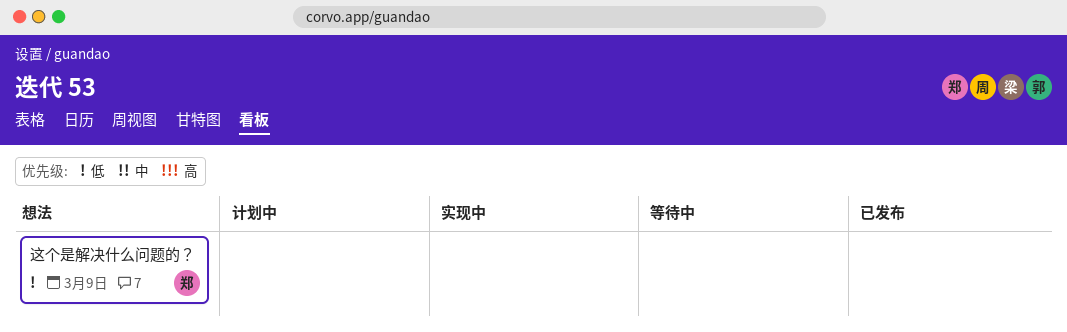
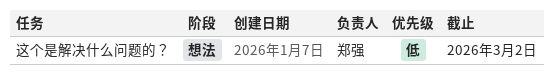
这个是解决什么问题的？, due: Mar 9 -> Mar 2

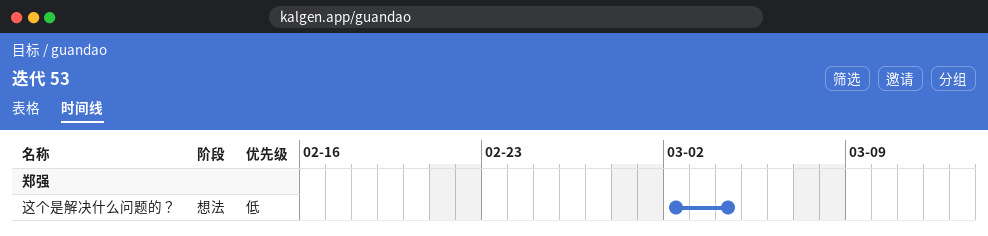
这个是解决什么问题的？, due: Mar 2 -> Mar 4

